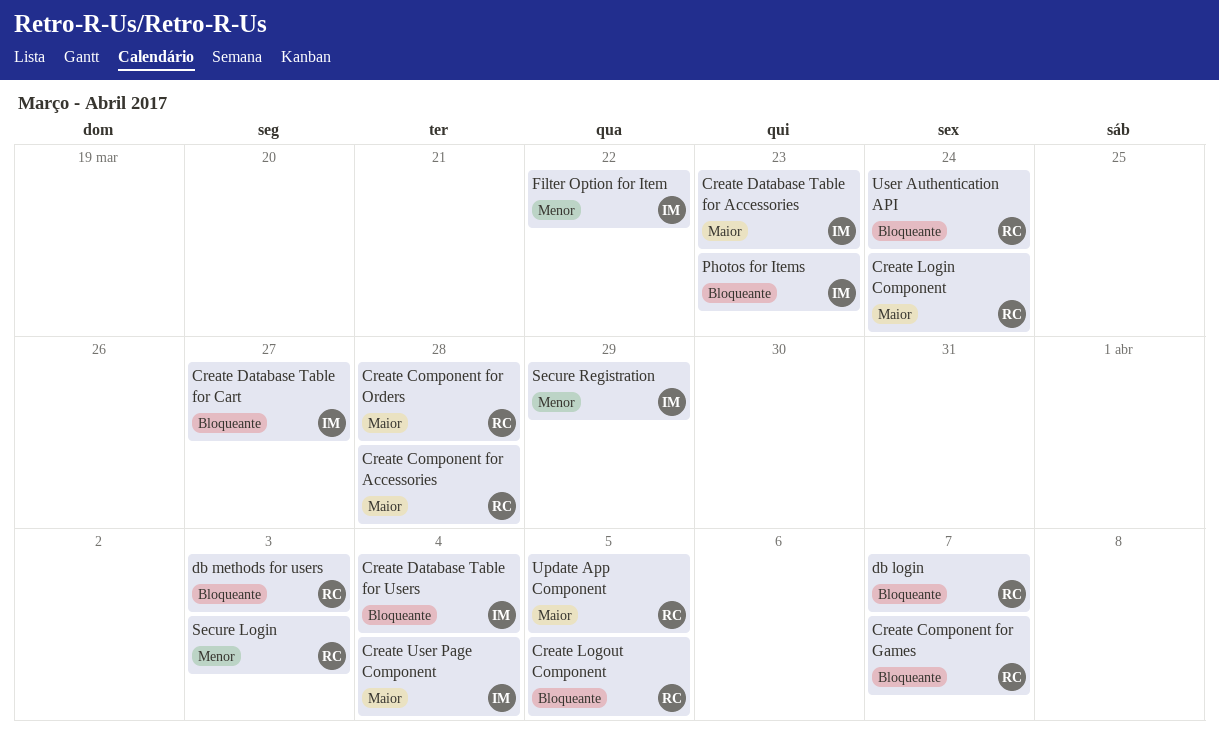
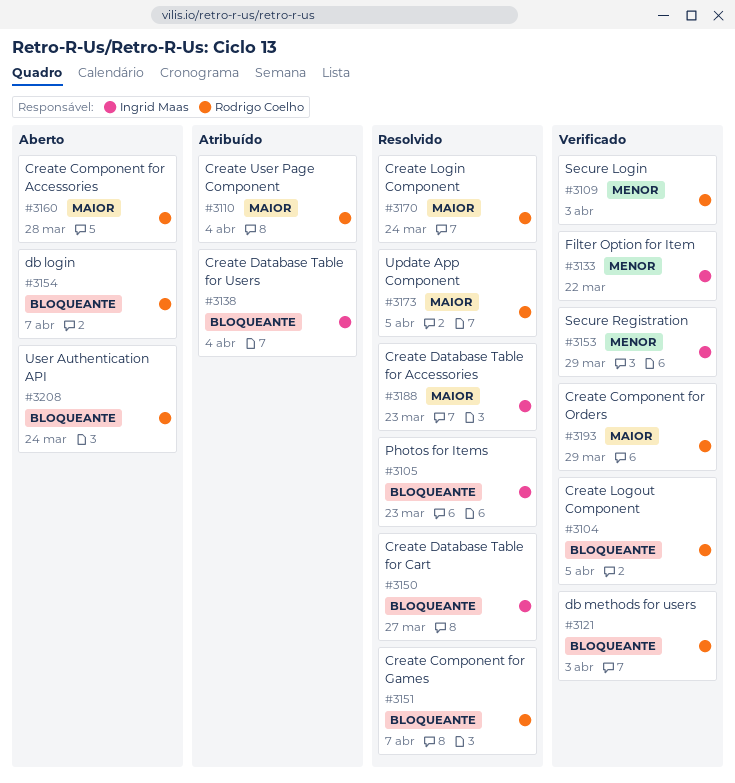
Create Component for Orders, due: Mar 28 -> Mar 29
Create User Page Component, owner: Ingrid Maas -> Rodrigo Coelho

